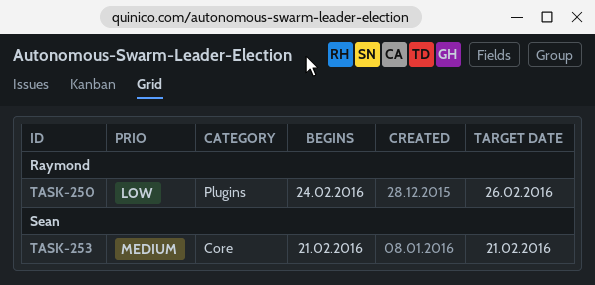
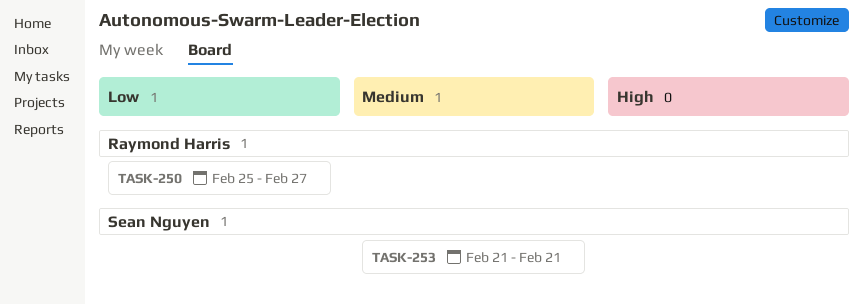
TASK-250, start: Feb 24 -> Feb 25
TASK-250, due: Feb 26 -> Feb 27

